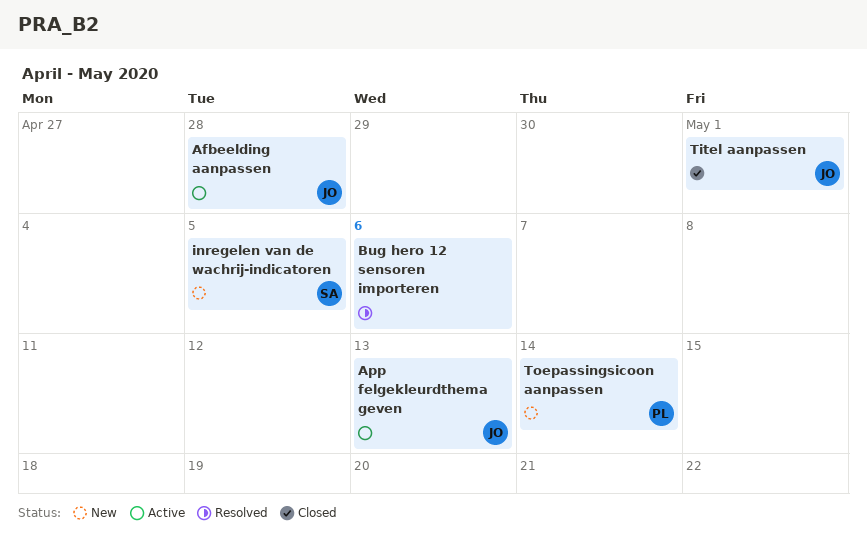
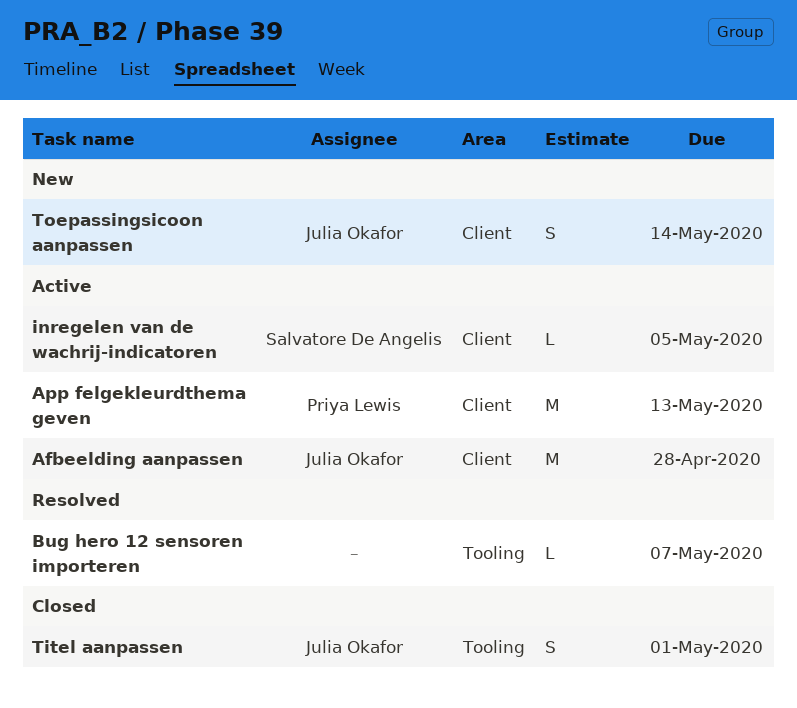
App felgekleurdthema geven, owner: Julia Okafor -> Priya Lewis
Bug hero 12 sensoren importeren, due: May 6 -> May 7
inregelen van de wachrij-indicatoren, status: New -> Active
Toepassingsicoon aanpassen, owner: Priya Lewis -> Julia Okafor

